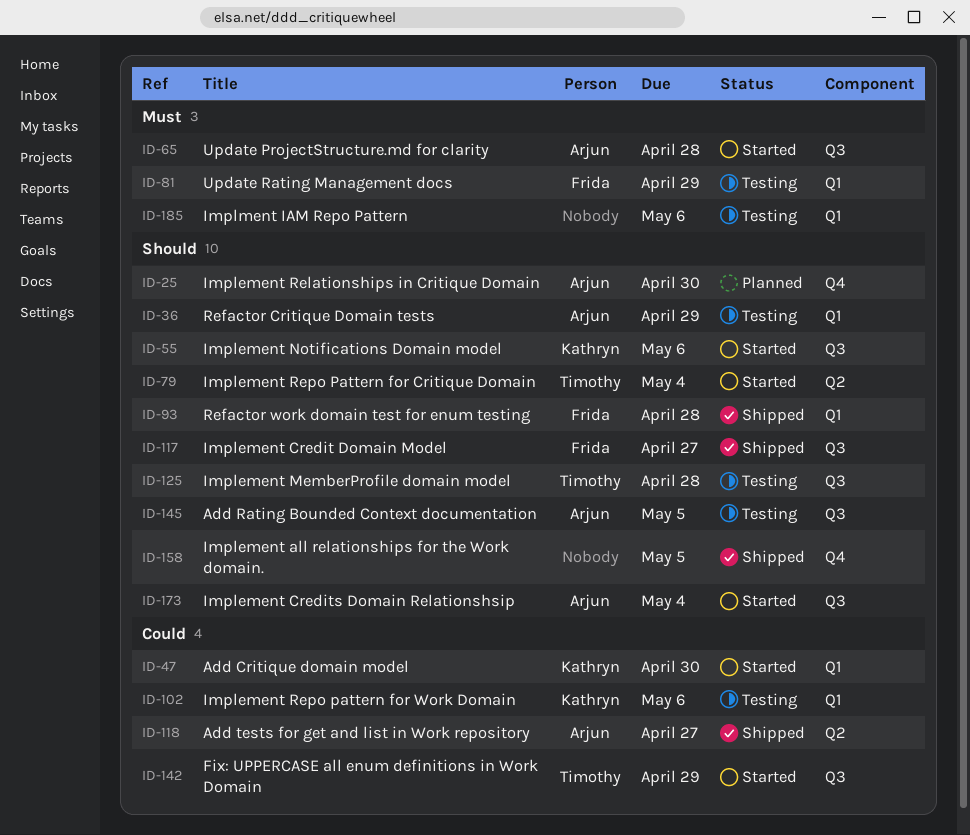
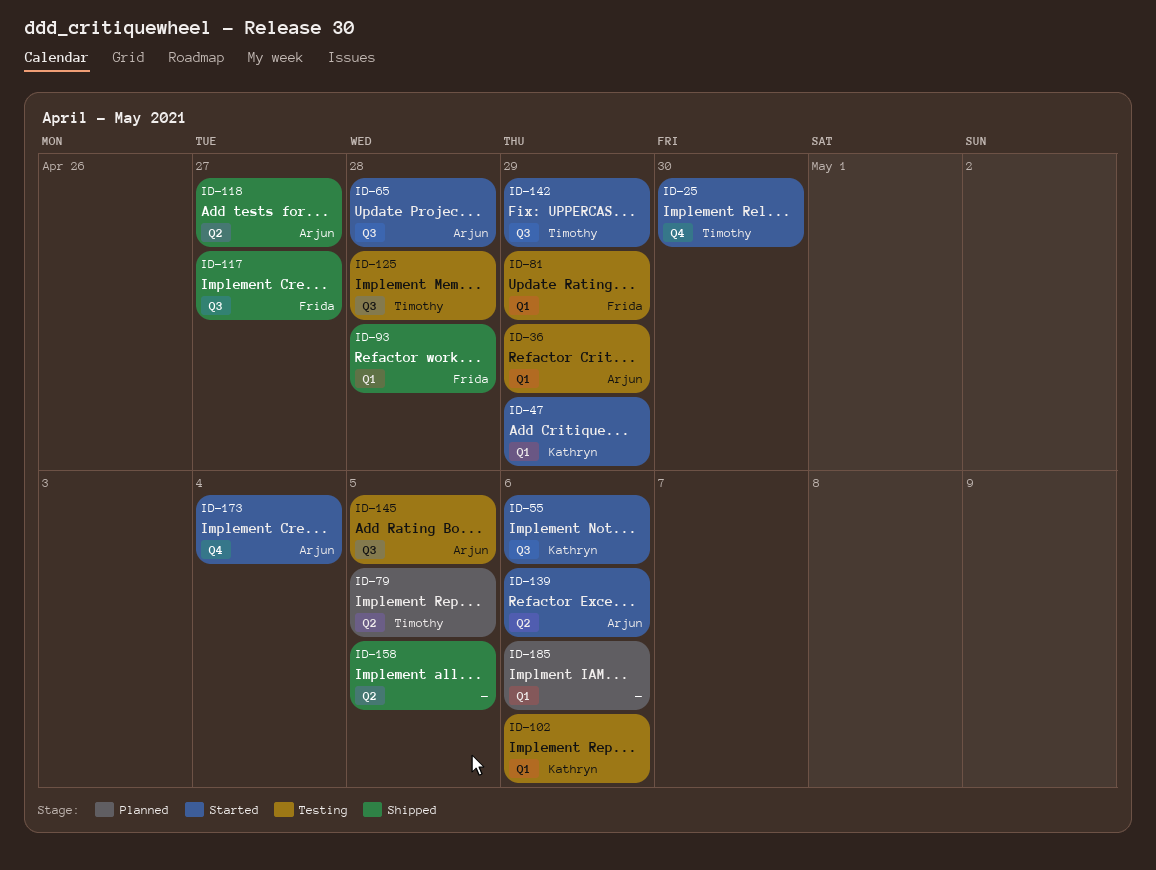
ID-25, status: Planned -> Started
ID-25, owner: Arjun -> Timothy
ID-47, due: Apr 30 -> Apr 29
ID-79, status: Started -> Planned
ID-79, due: May 4 -> May 5
ID-139: none -> present
ID-158, label: Q4 -> Q2
ID-173, label: Q3 -> Q4
ID-185, status: Testing -> Planned

